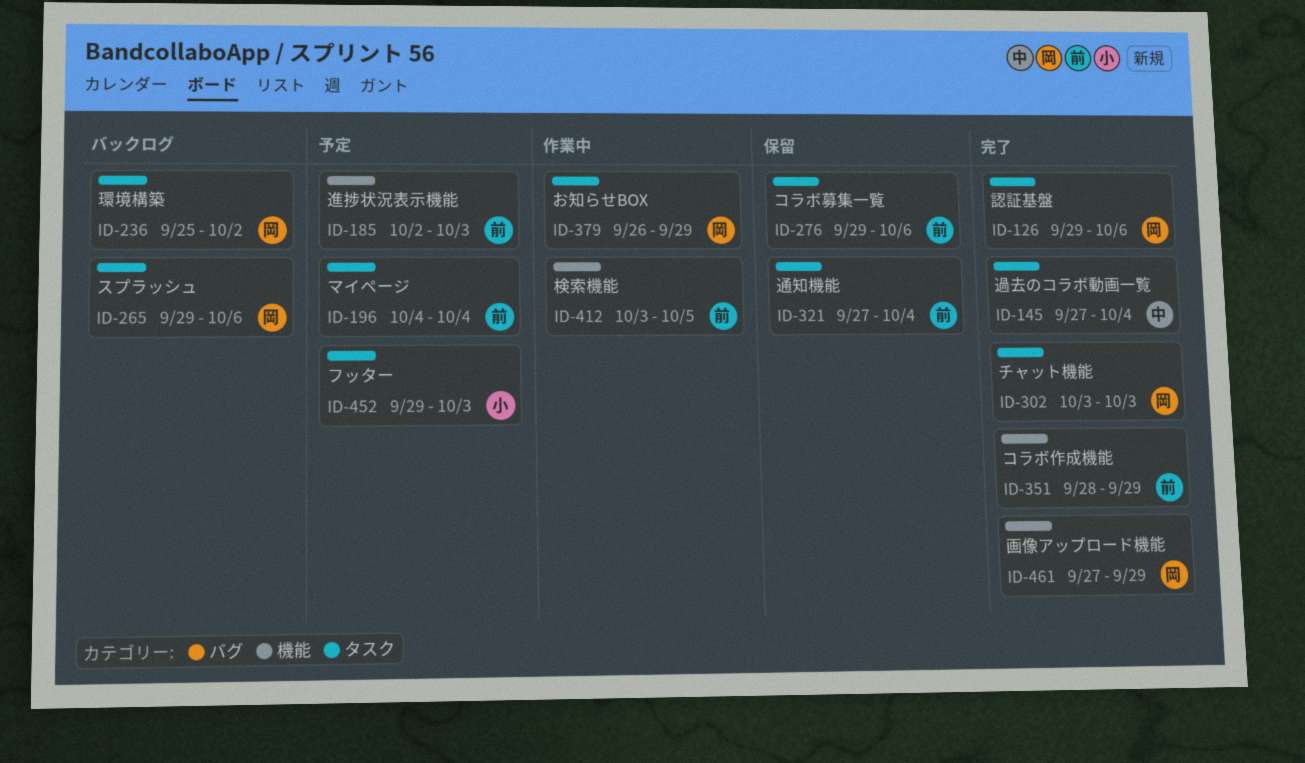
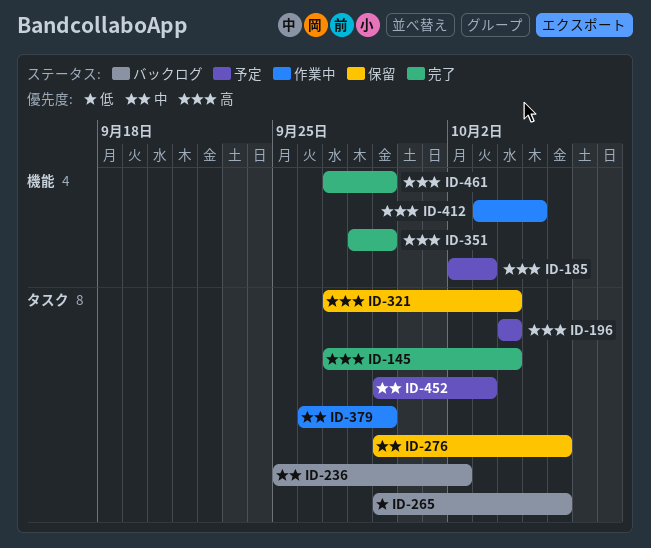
ID-126: present -> none
ID-302: present -> none

